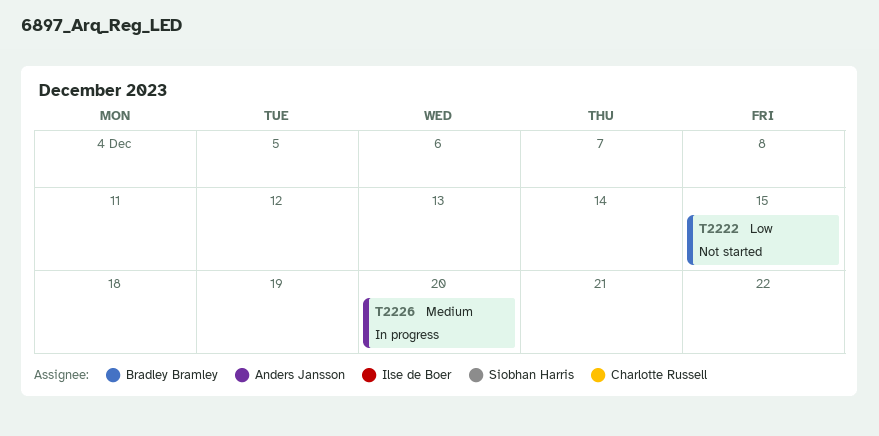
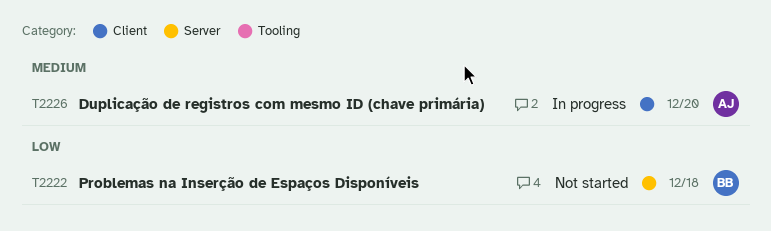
T2222, due: Dec 15 -> Dec 18

